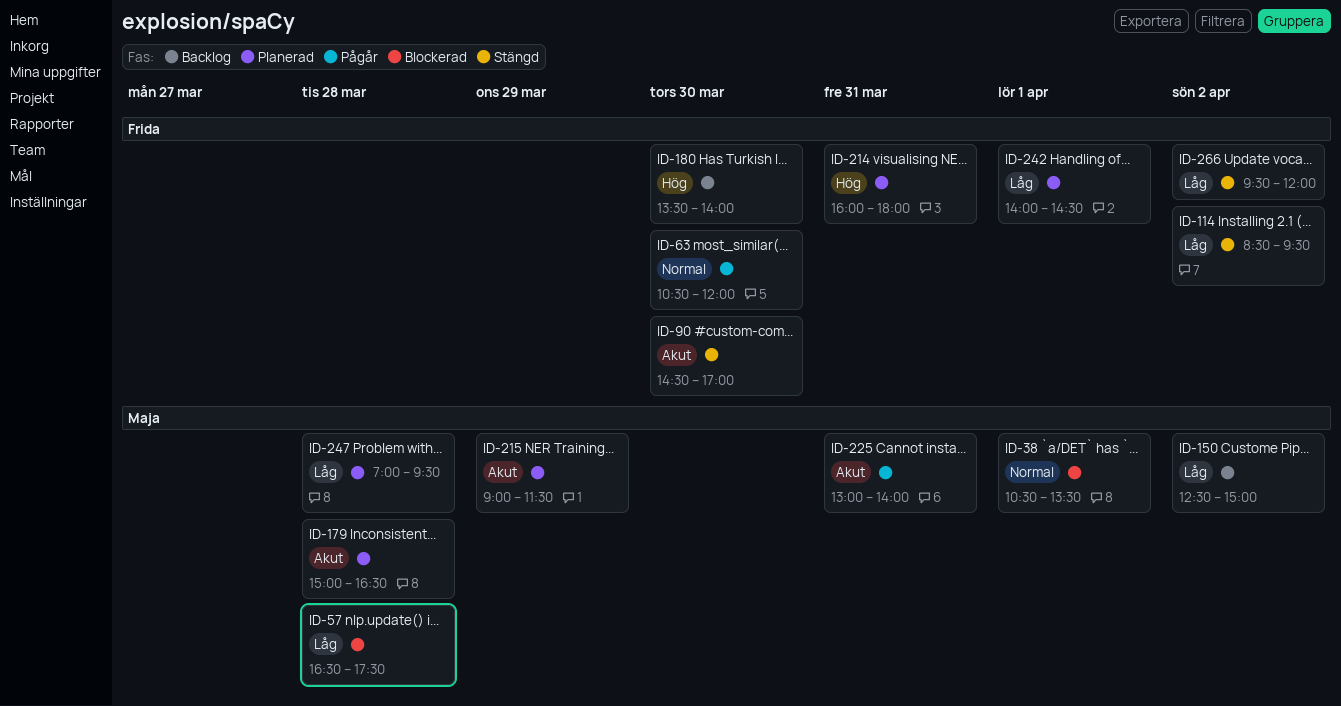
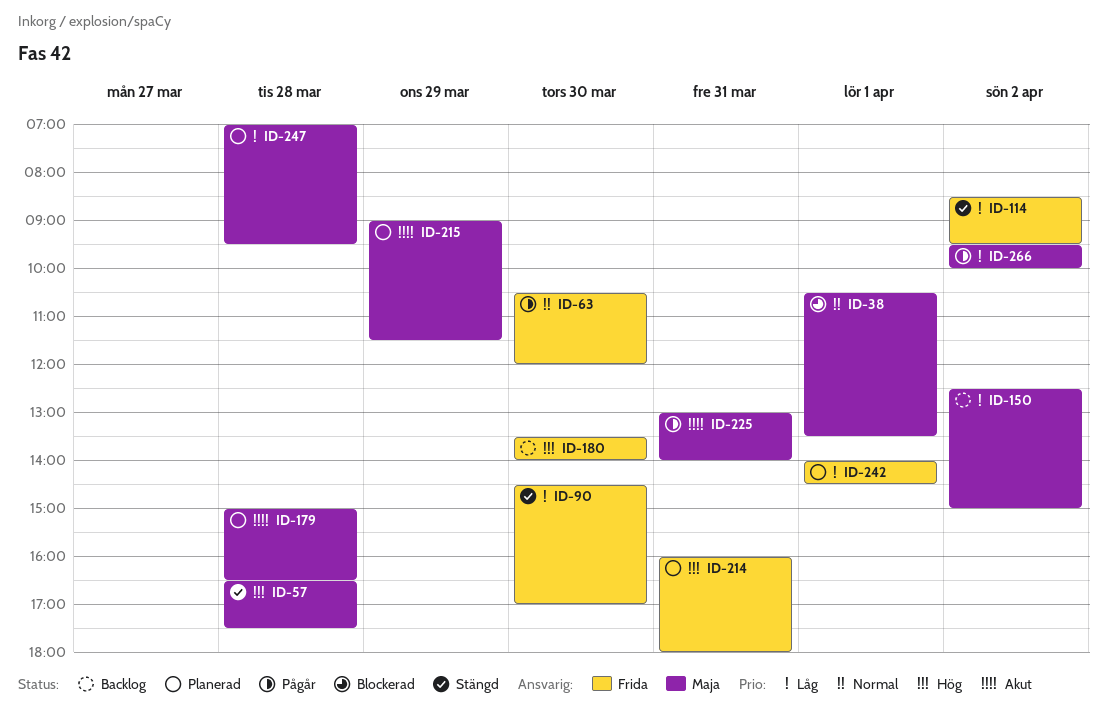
ID-57, status: Blockerad -> Stängd
ID-57, priority: Låg -> Hög
ID-90, priority: Akut -> Låg
ID-266, status: Stängd -> Pågår
ID-266, owner: Frida -> Maja
ID-266, ends: 12:00 -> 10:00

